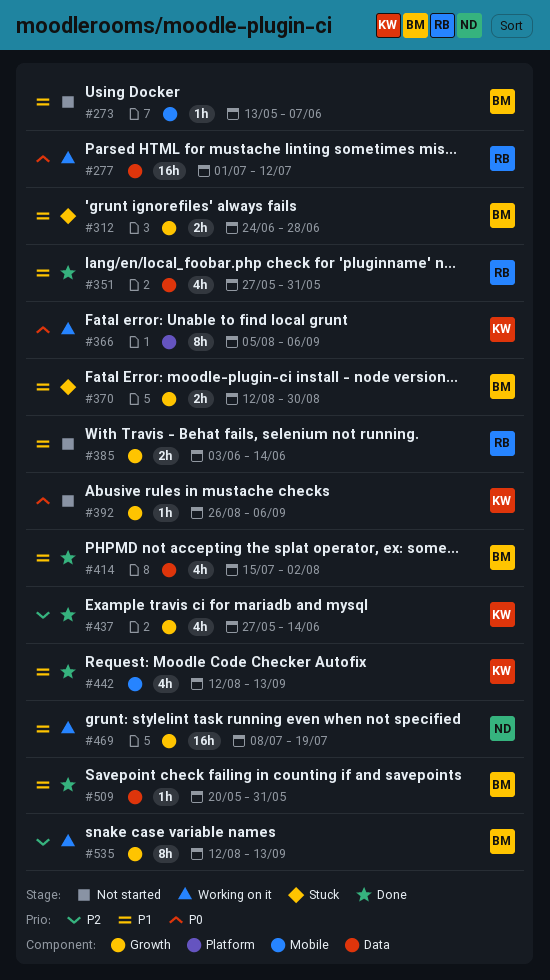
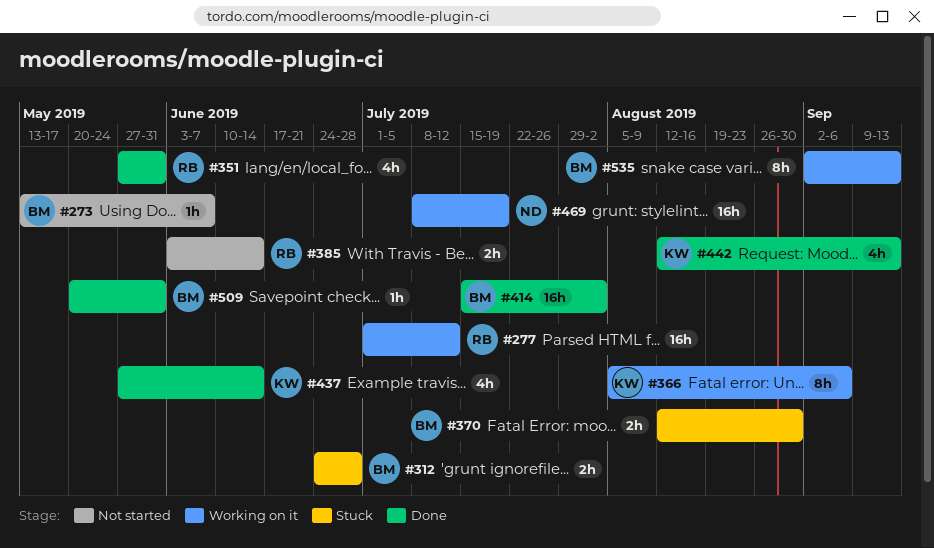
#392: present -> none
#414, estimate: 4h -> 16h
#535, start: Aug 12 -> Sep 2

